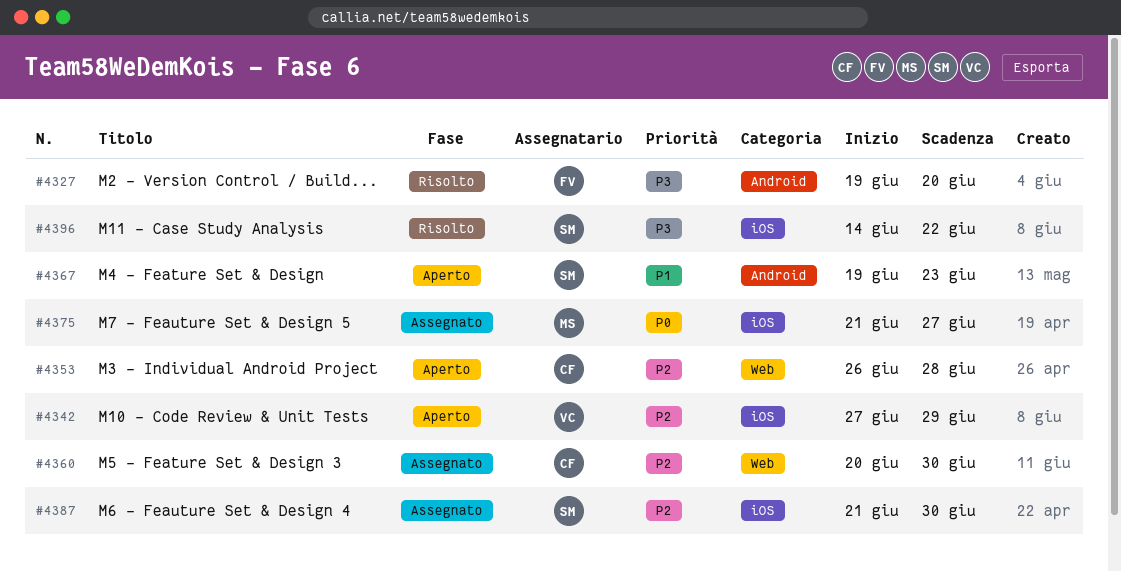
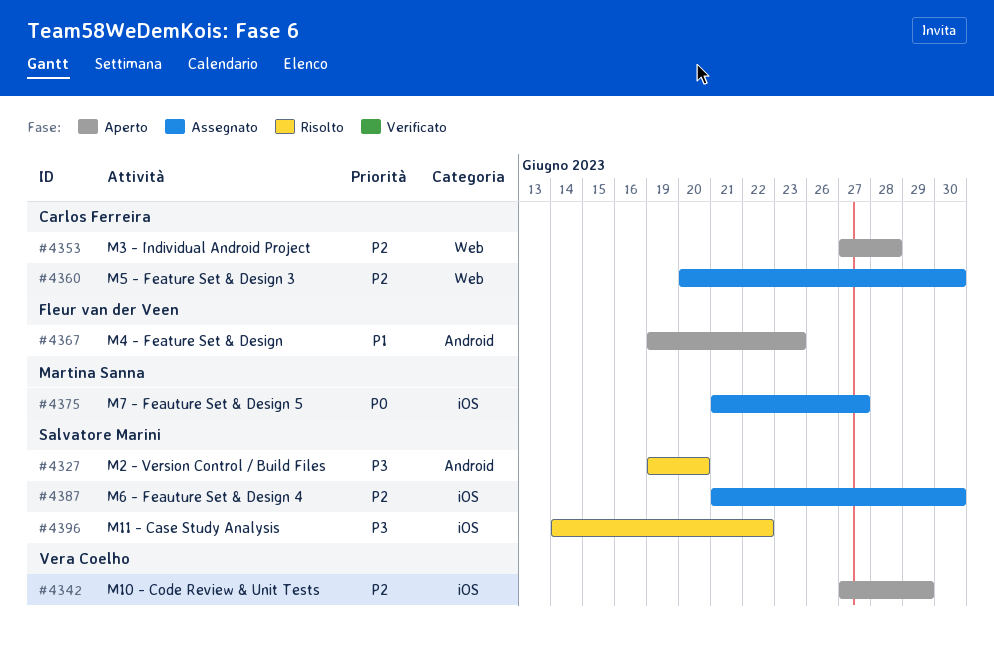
#4327, owner: Fleur van der Veen -> Salvatore Marini
#4353, start: Jun 26 -> Jun 27
#4367, owner: Salvatore Marini -> Fleur van der Veen

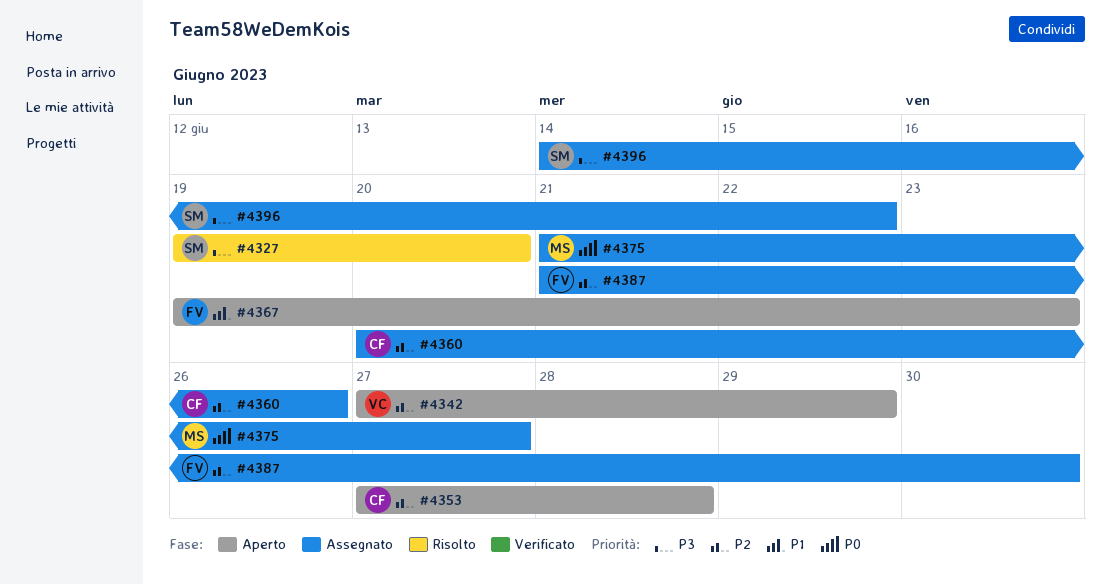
#4360, due: Jun 30 -> Jun 26
#4387, owner: Salvatore Marini -> Fleur van der Veen
#4396, status: Risolto -> Assegnato

